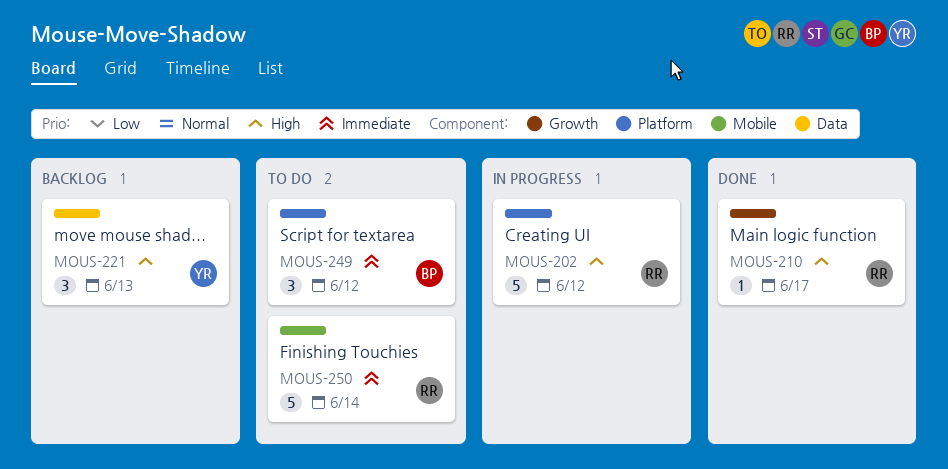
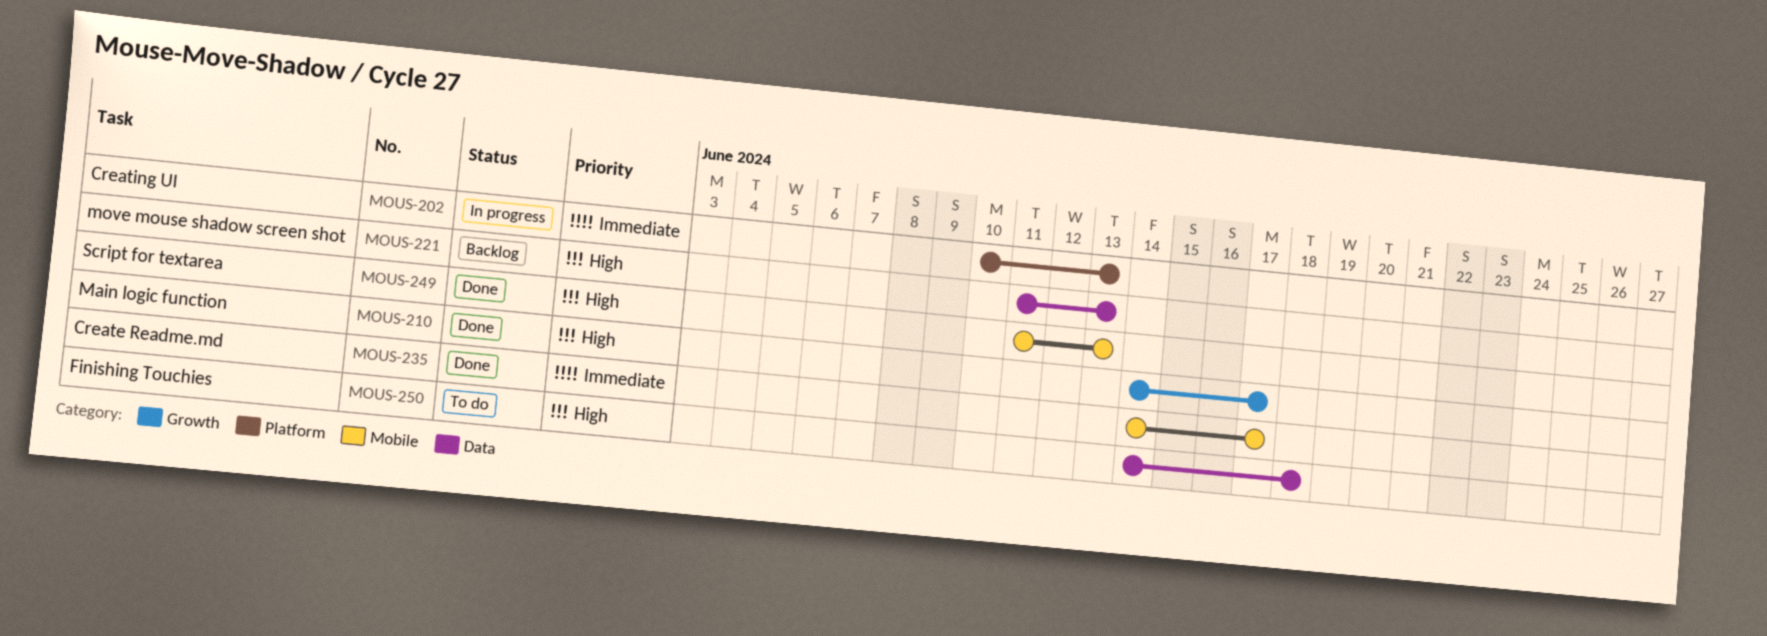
MOUS-202, priority: High -> Immediate
MOUS-202, due: Jun 12 -> Jun 13
MOUS-235: none -> present
MOUS-249, status: To do -> Done
MOUS-249, priority: Immediate -> High
MOUS-249, label: Platform -> Mobile
MOUS-249, due: Jun 12 -> Jun 13
MOUS-250, priority: Immediate -> High
MOUS-250, label: Mobile -> Data
MOUS-250, due: Jun 14 -> Jun 18

